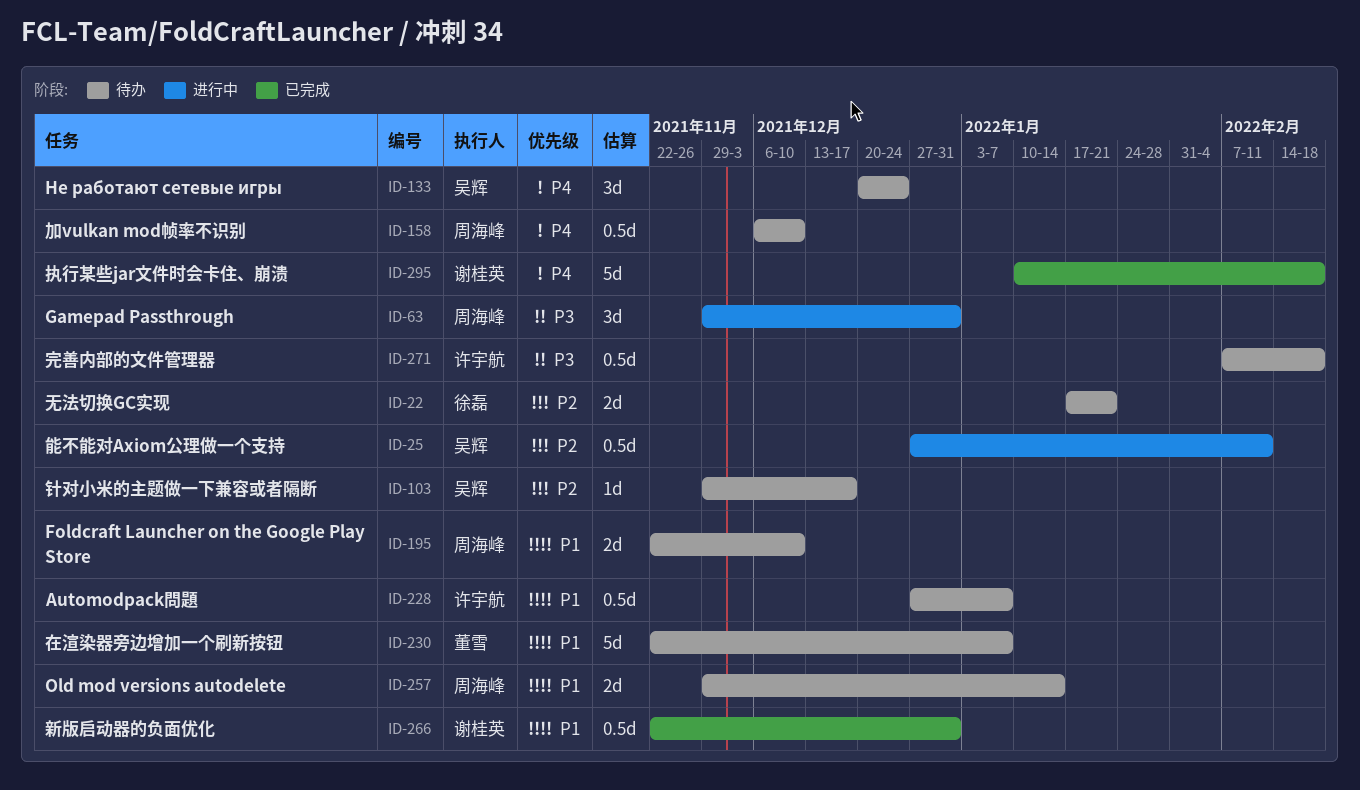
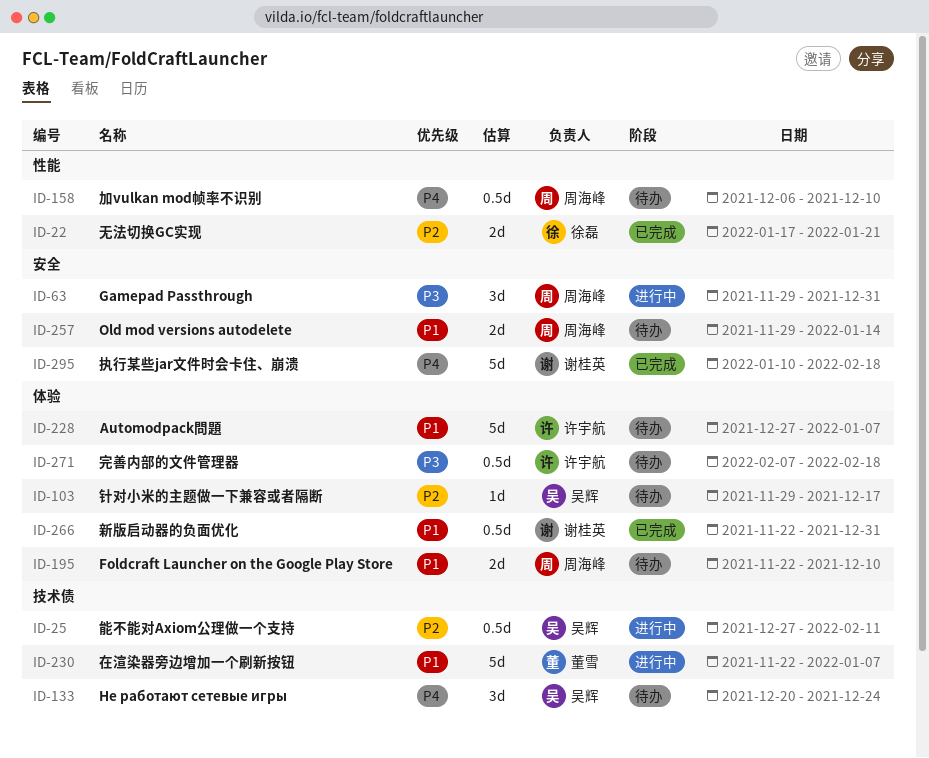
ID-22, status: 待办 -> 已完成
ID-228, estimate: 0.5d -> 5d
ID-230, status: 待办 -> 进行中

